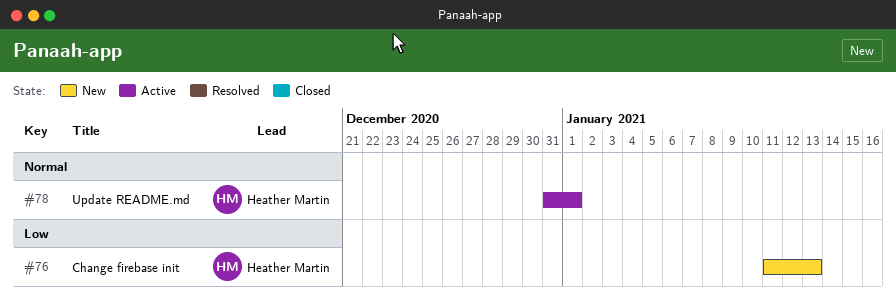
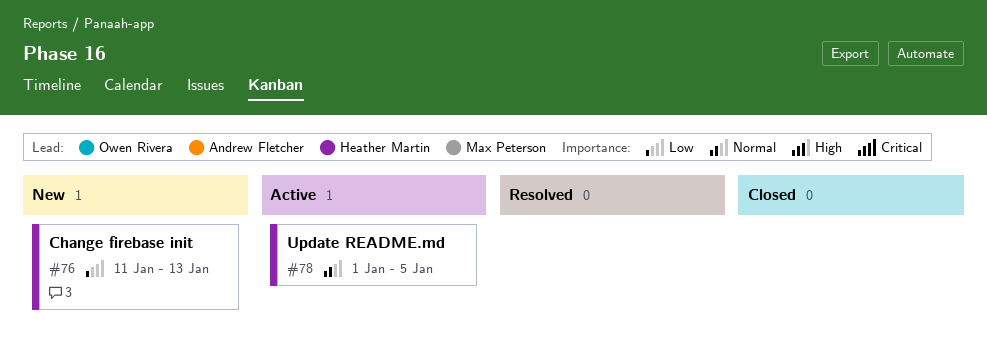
#78, start: Dec 31 -> Jan 1
#78, due: Jan 1 -> Jan 5

